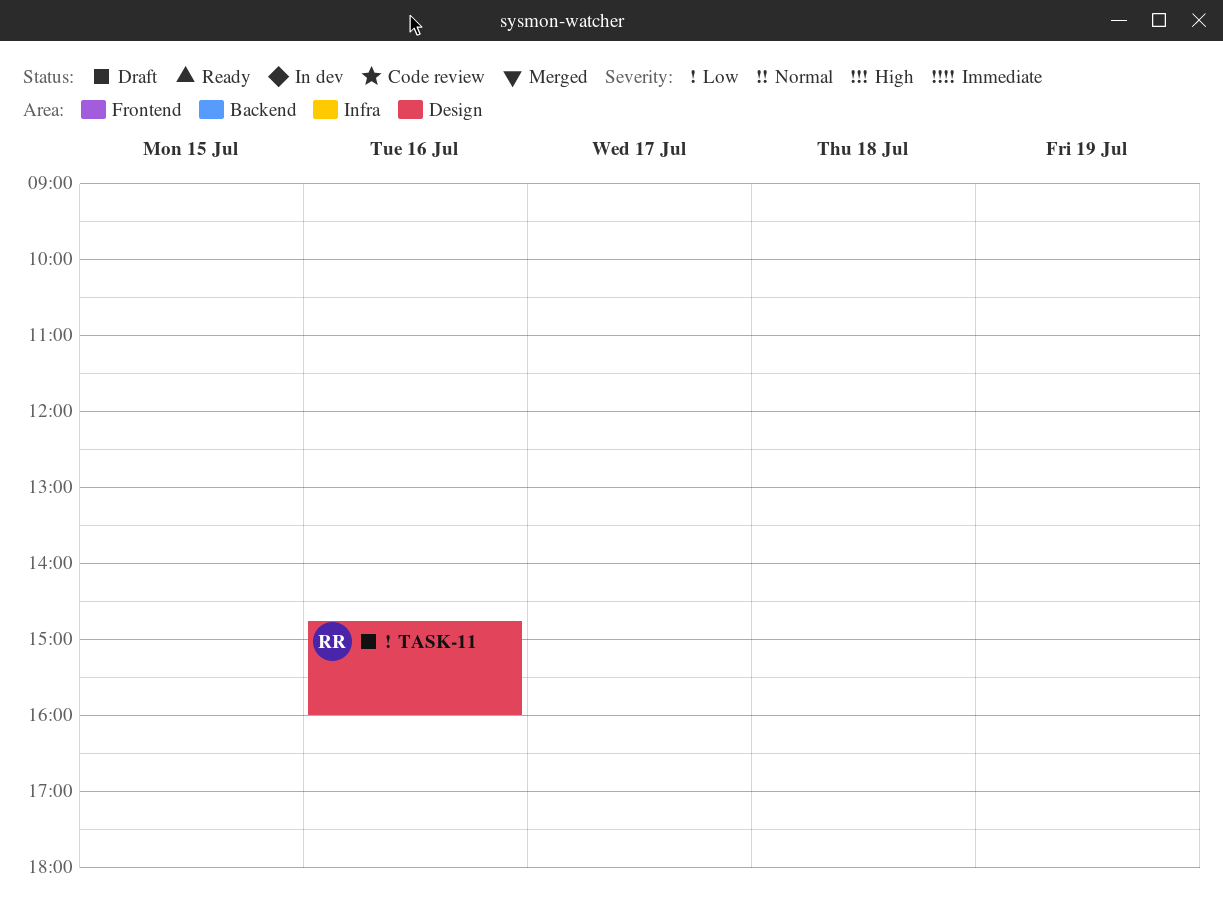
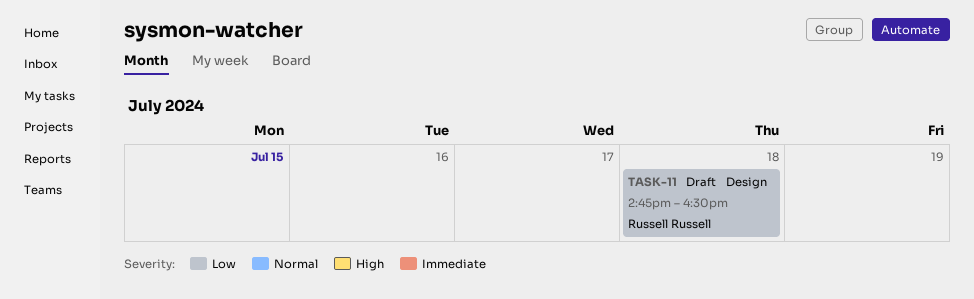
TASK-11, day: Jul 16 -> Jul 18
TASK-11, ends: 16:00 -> 16:30

